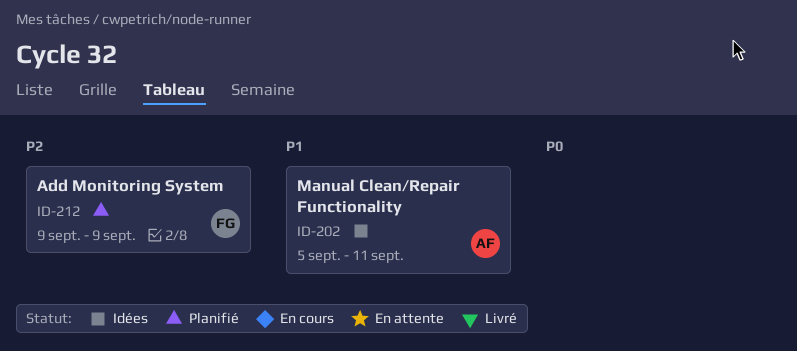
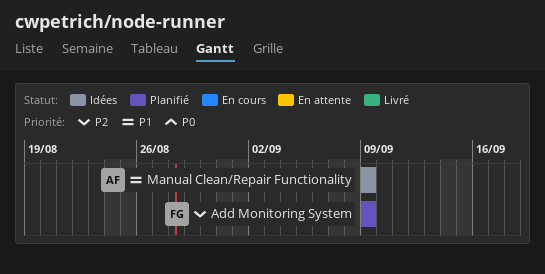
Manual Clean/Repair Functionality, start: Sep 5 -> Sep 9
Manual Clean/Repair Functionality, due: Sep 11 -> Sep 9

